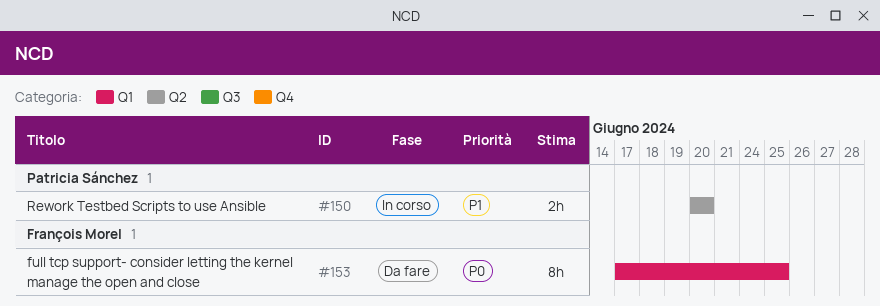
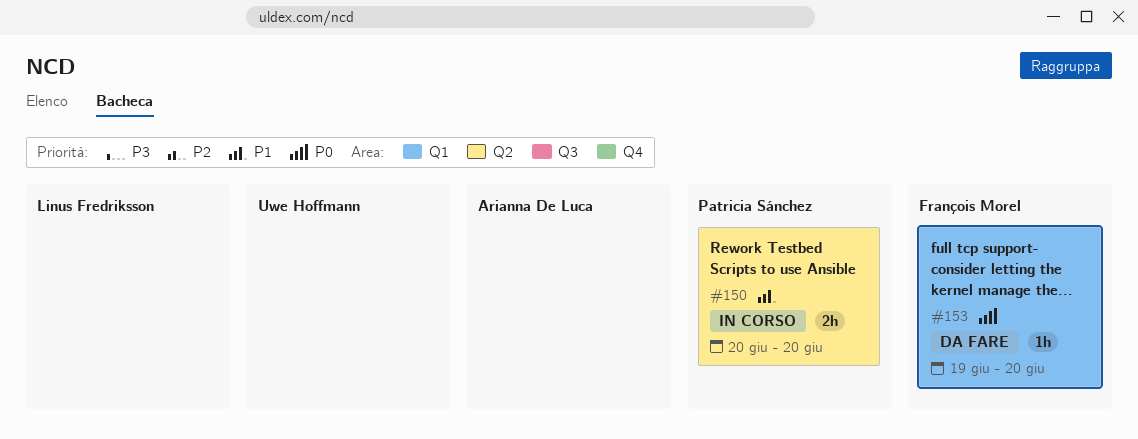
#153, estimate: 8h -> 1h
#153, start: Jun 17 -> Jun 19
#153, due: Jun 25 -> Jun 20

